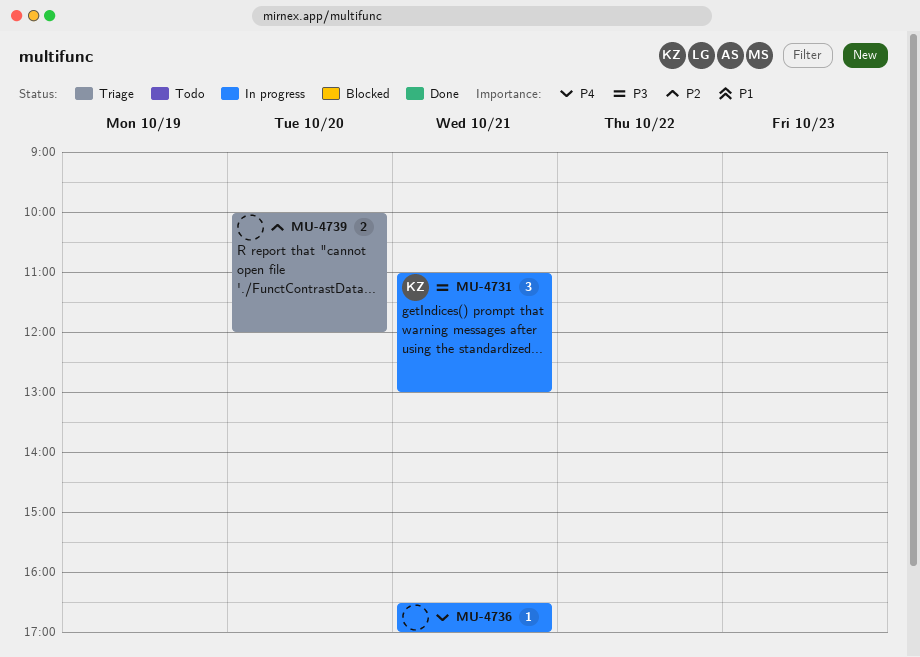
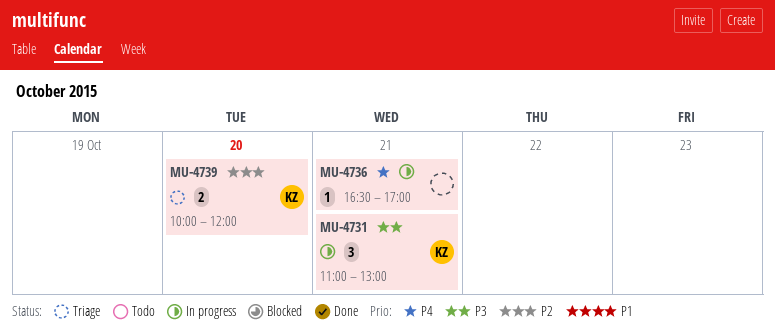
MU-4739, owner: none -> KZ

